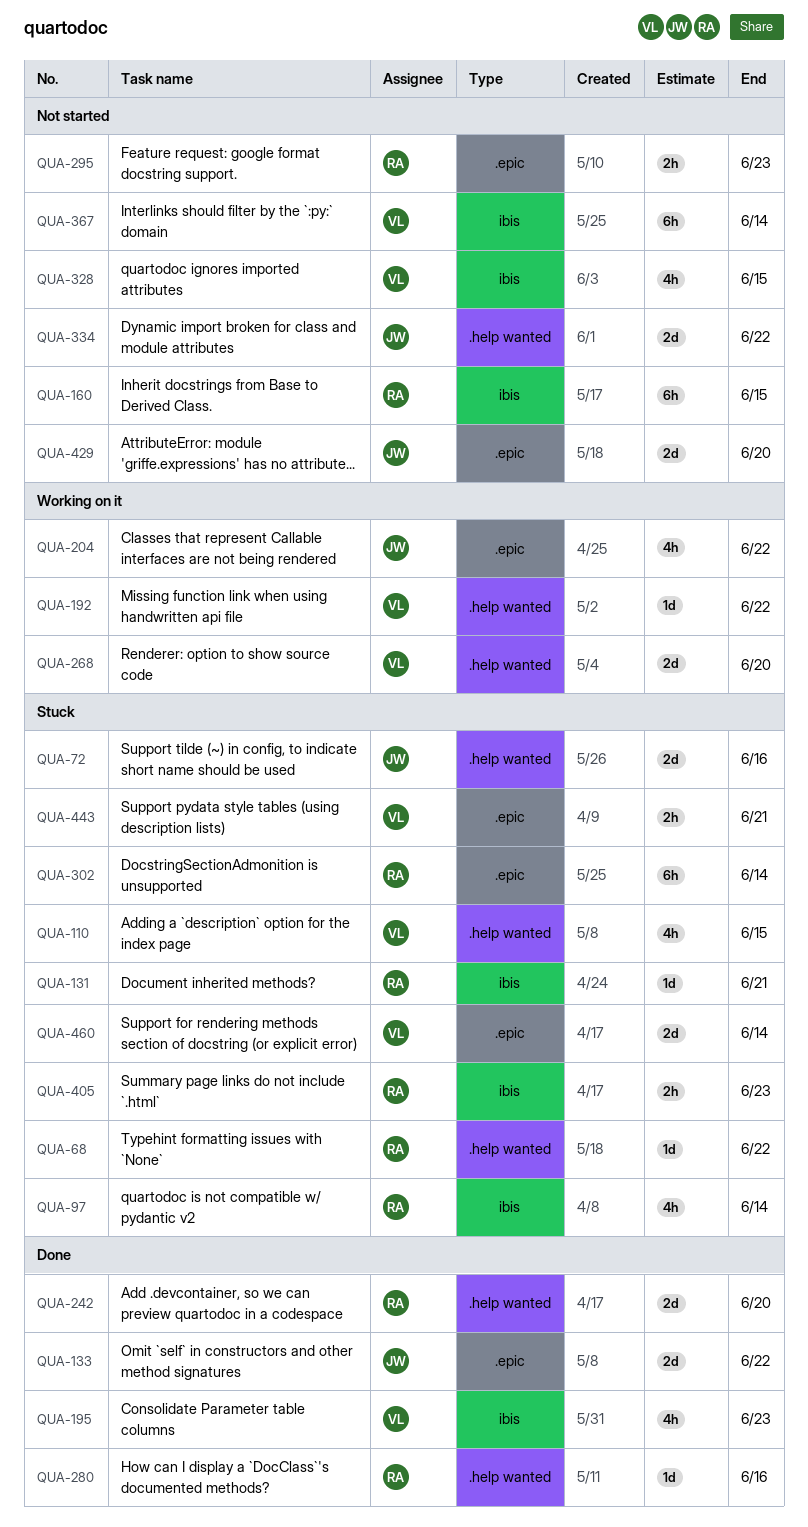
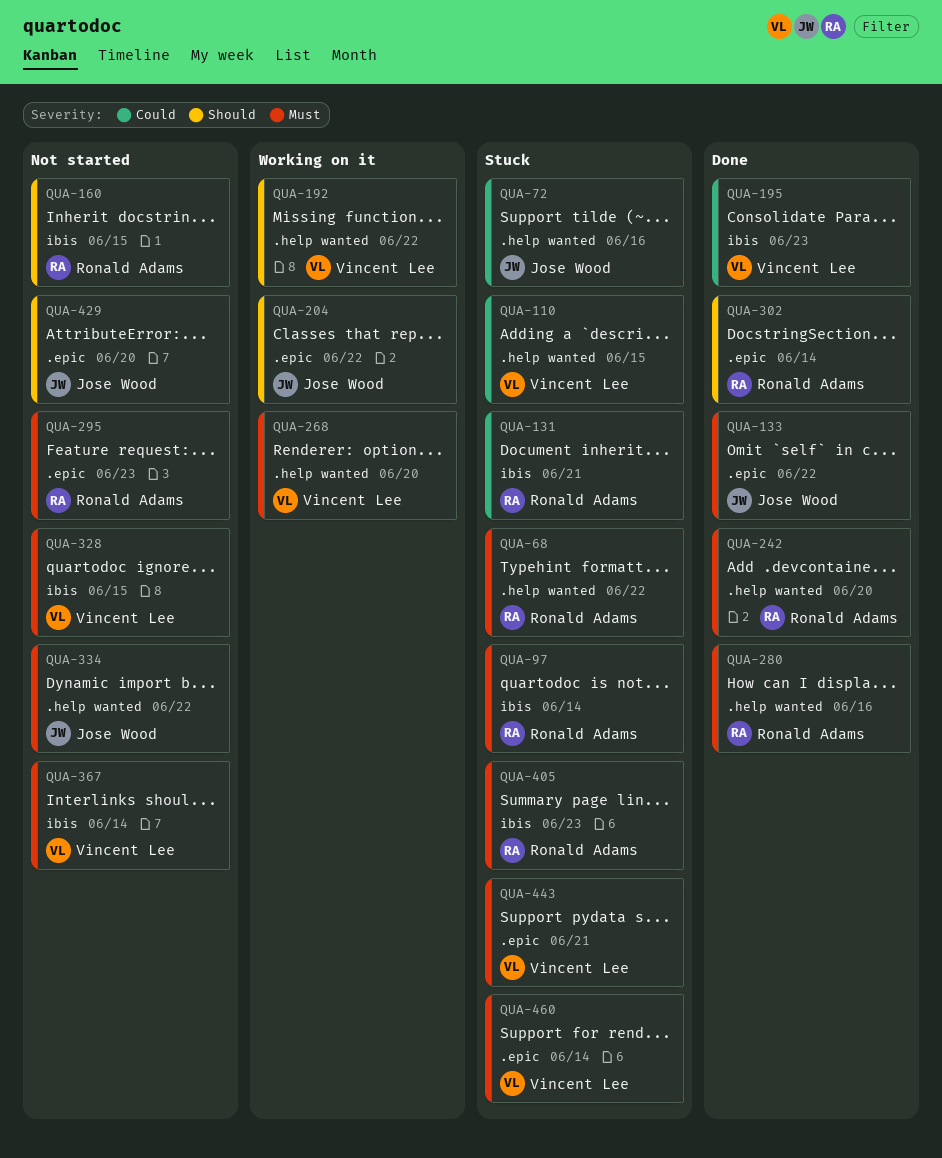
QUA-302, status: Stuck -> Done

